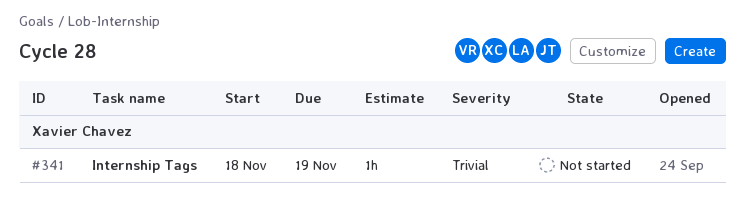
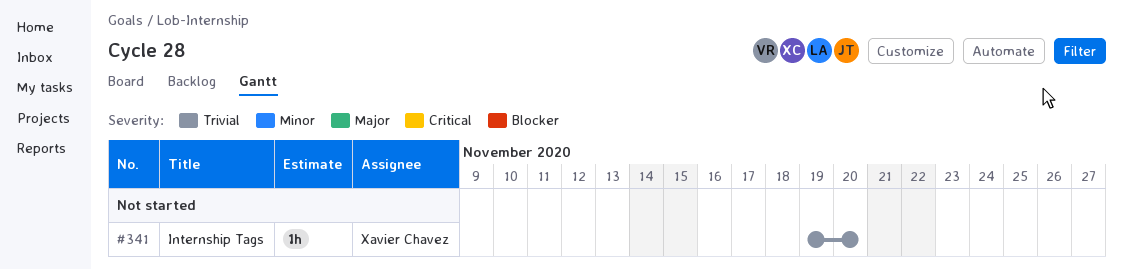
#341, start: Nov 18 -> Nov 19
#341, due: Nov 19 -> Nov 20

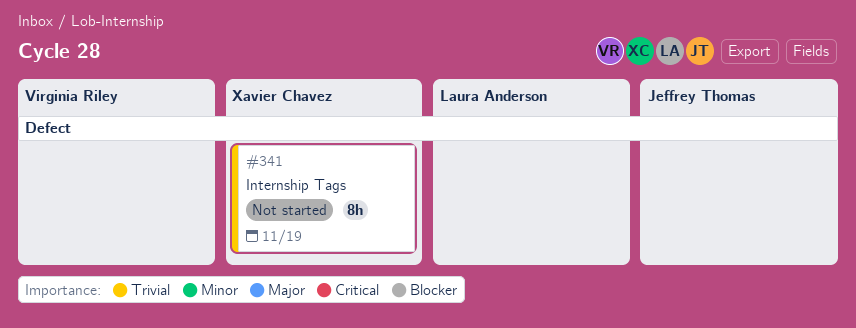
#341, estimate: 1h -> 8h
#341, due: Nov 20 -> Nov 19

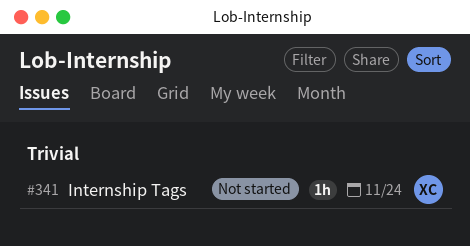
#341, estimate: 8h -> 1h
#341, due: Nov 19 -> Nov 24

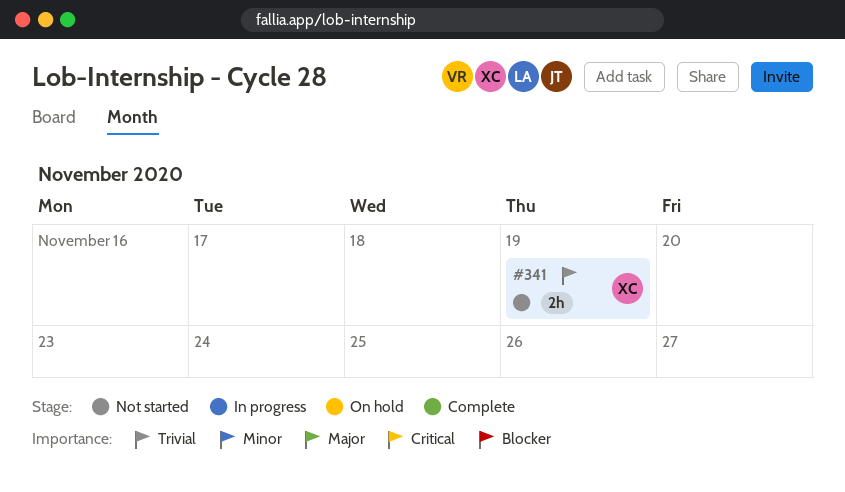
#341, estimate: 1h -> 2h
#341, due: Nov 24 -> Nov 19

